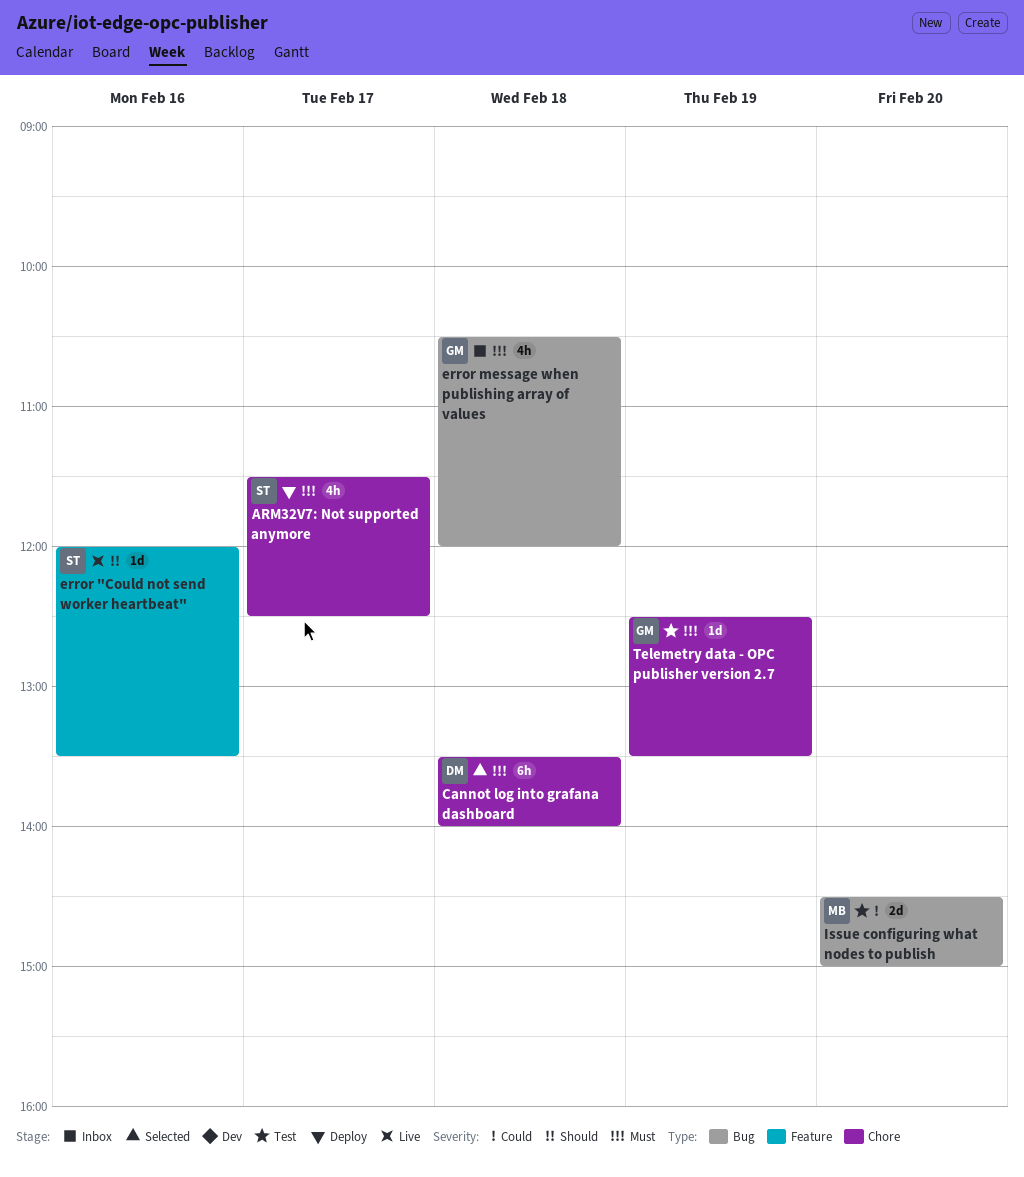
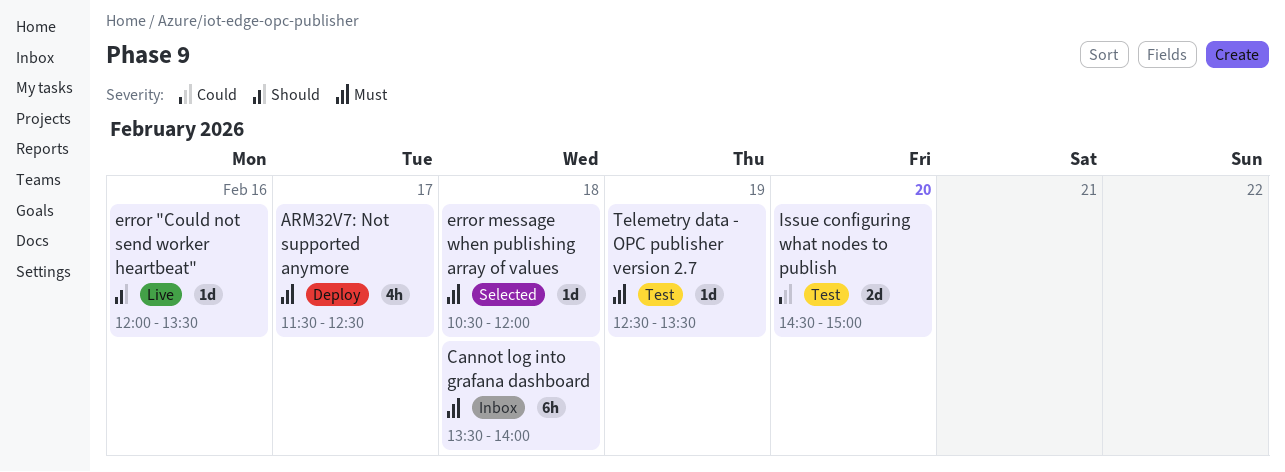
Cannot log into grafana dashboard, status: Selected -> Inbox
error message when publishing array of values, status: Inbox -> Selected
error message when publishing array of values, estimate: 4h -> 1d

